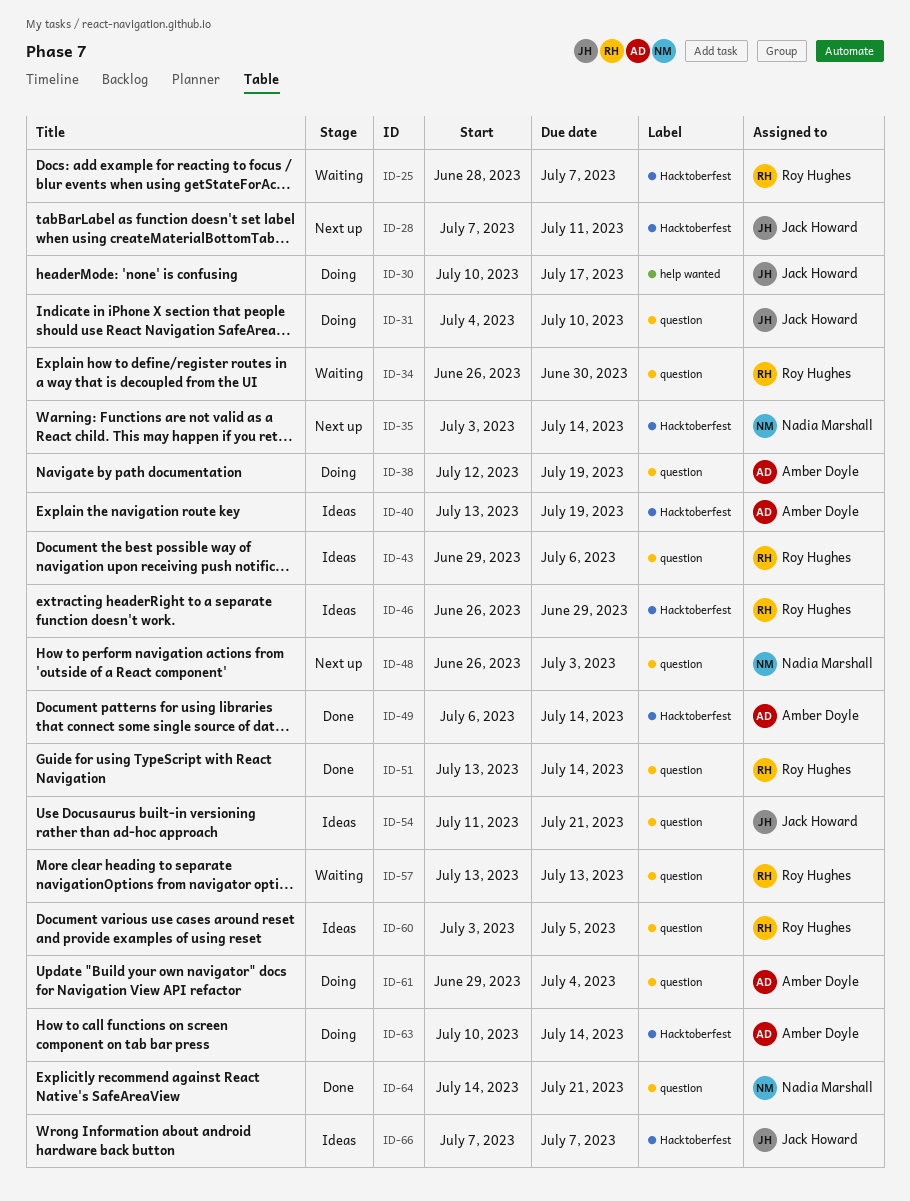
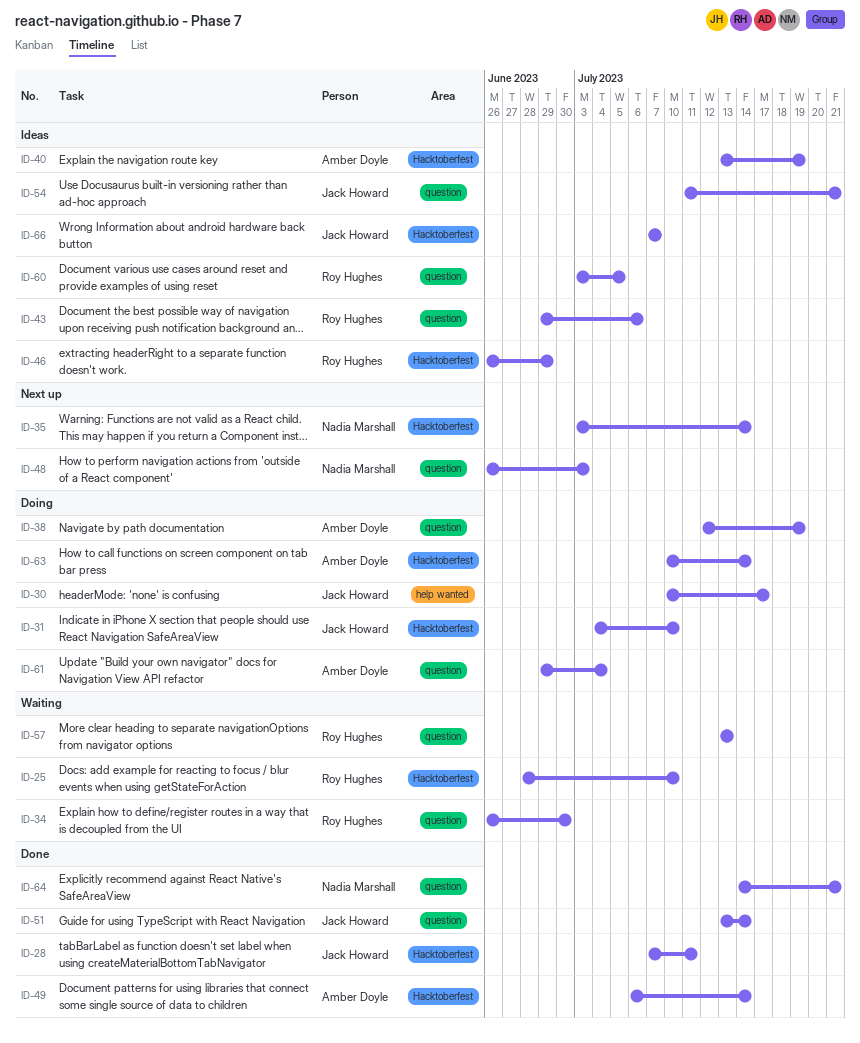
ID-25, due: Jul 7 -> Jul 10
ID-28, status: Next up -> Done
ID-31, label: question -> Hacktoberfest
ID-51, owner: Roy Hughes -> Jack Howard

